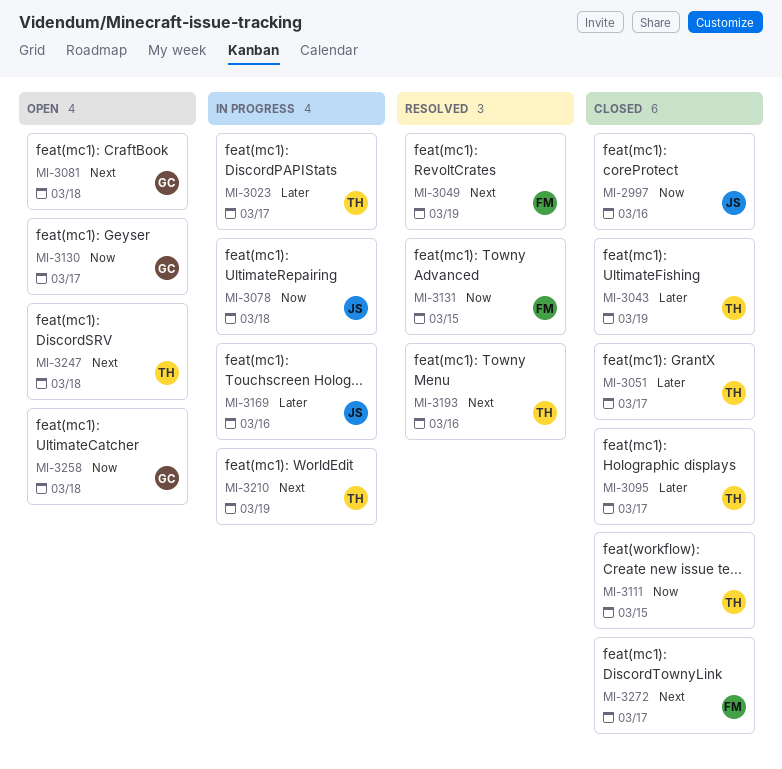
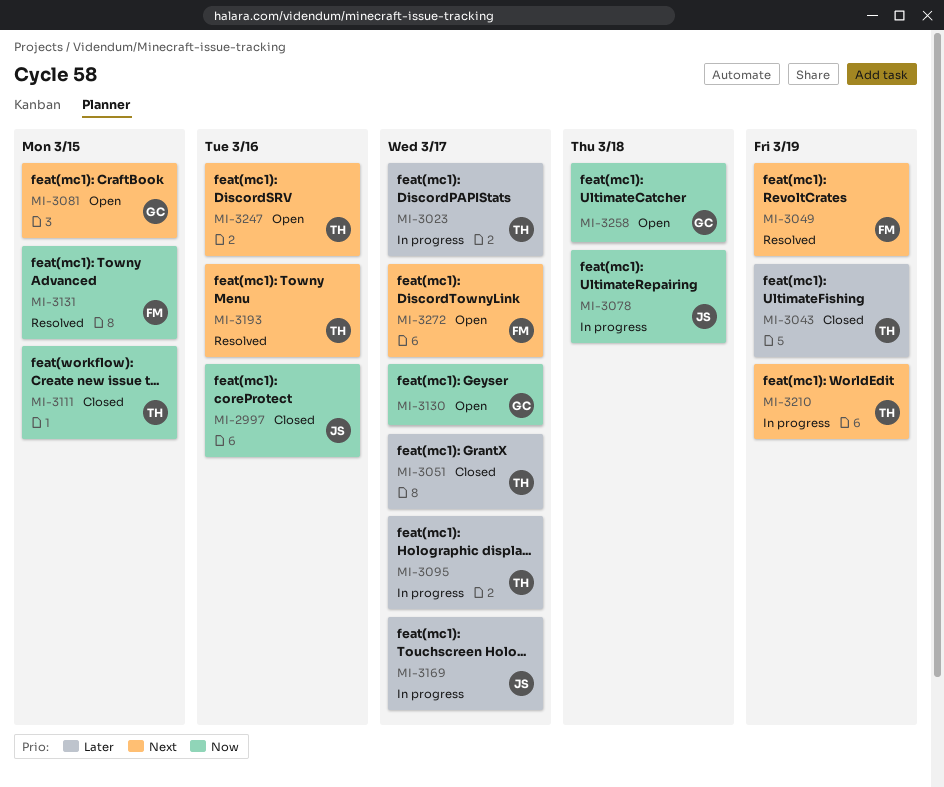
MI-3081, due: Mar 18 -> Mar 15
MI-3095, status: Closed -> In progress
MI-3169, due: Mar 16 -> Mar 17
MI-3247, due: Mar 18 -> Mar 16
MI-3272, status: Closed -> Open

